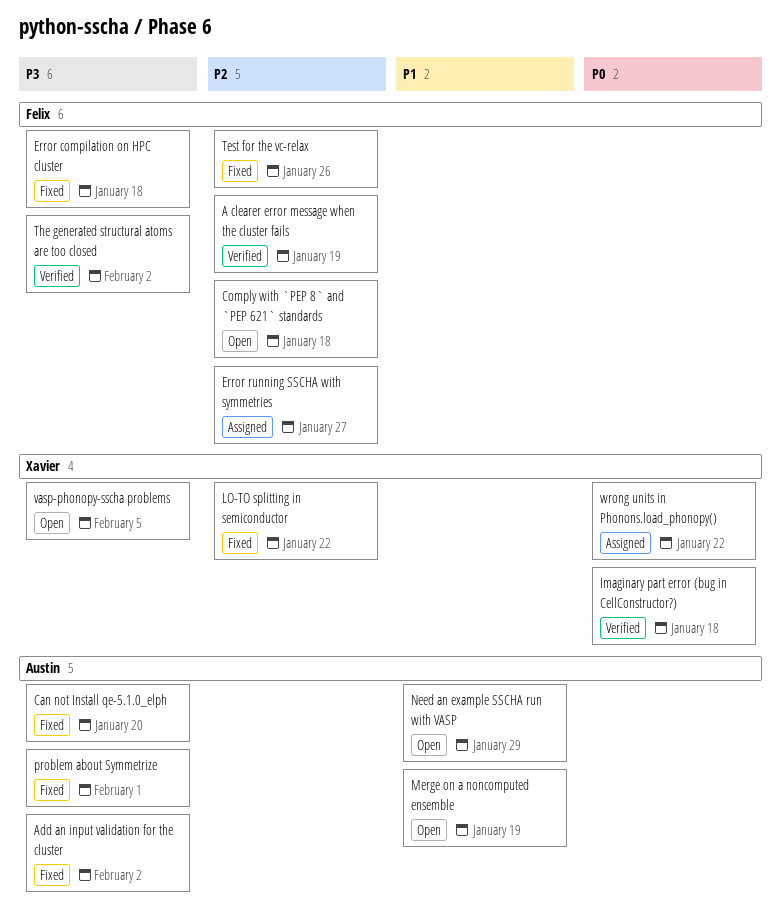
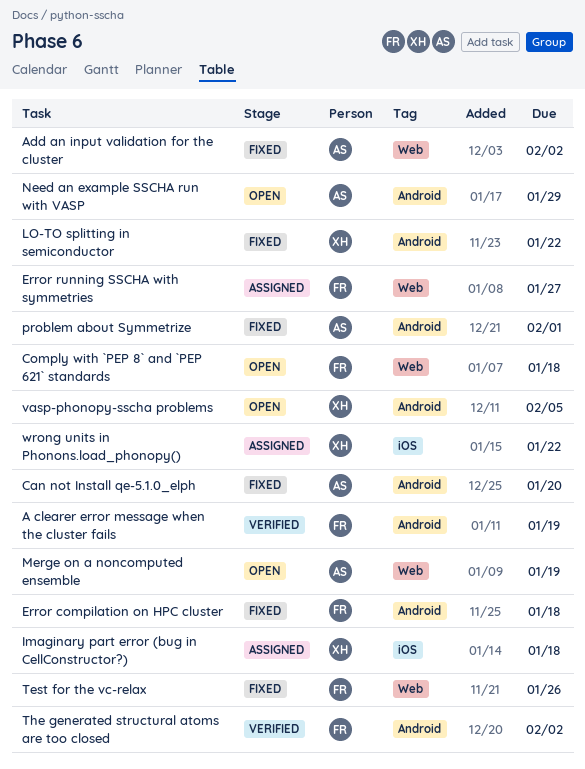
Imaginary part error (bug in CellConstructor?), status: Verified -> Assigned

